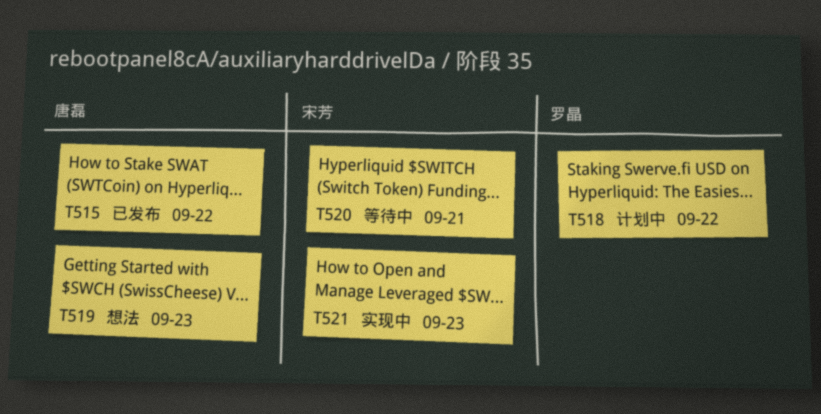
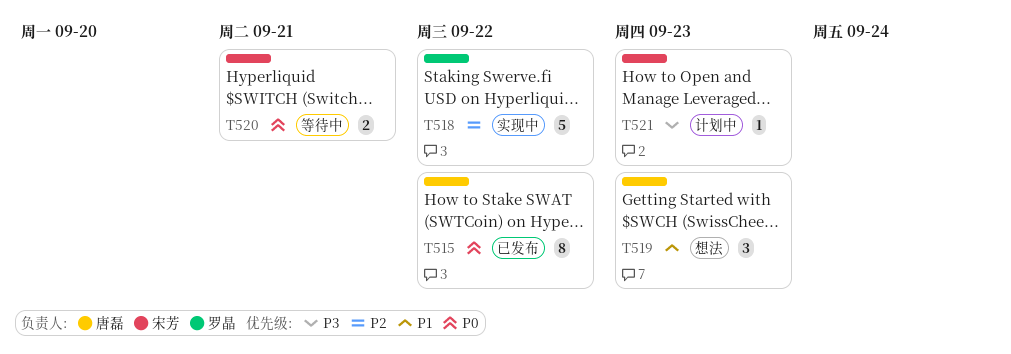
T518, status: 计划中 -> 实现中
T521, status: 实现中 -> 计划中

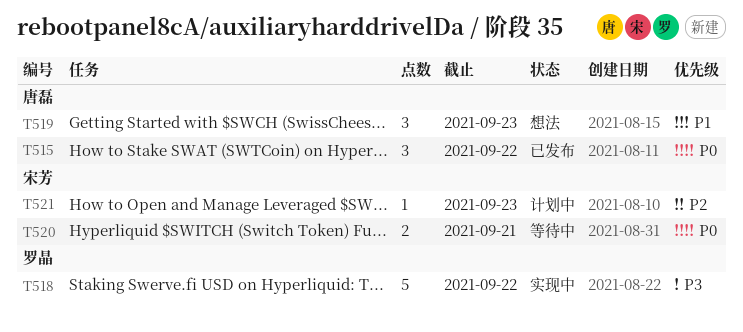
T515, estimate: 8 -> 3
T518, priority: P2 -> P3
T521, priority: P3 -> P2

